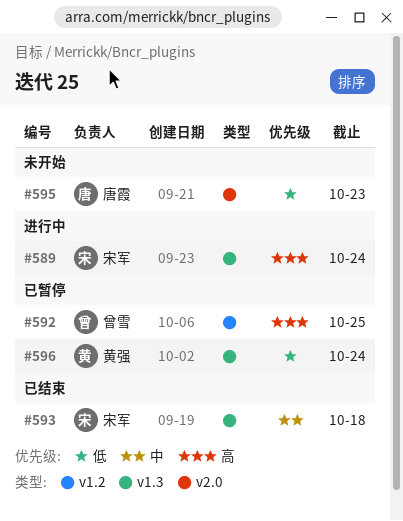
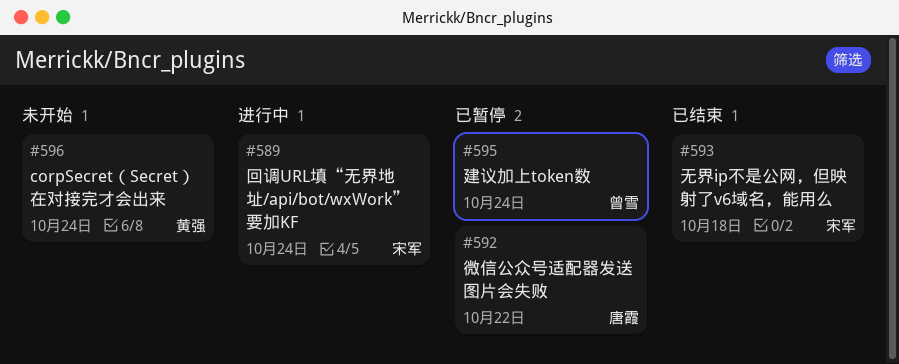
#592, owner: 曾雪 -> 唐霞
#592, due: Oct 25 -> Oct 22
#595, status: 未开始 -> 已暂停
#595, owner: 唐霞 -> 曾雪
#595, due: Oct 23 -> Oct 24
#596, status: 已暂停 -> 未开始

